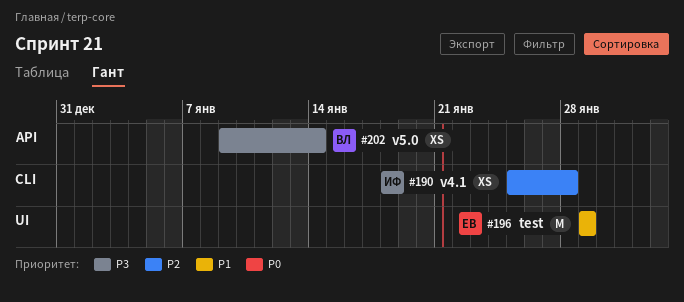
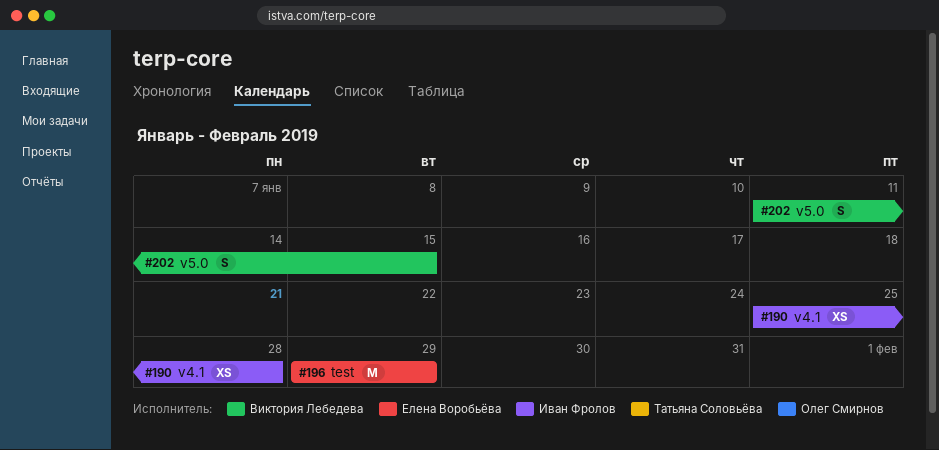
#202, estimate: XS -> S
#202, start: Jan 9 -> Jan 11
#202, due: Jan 14 -> Jan 15

